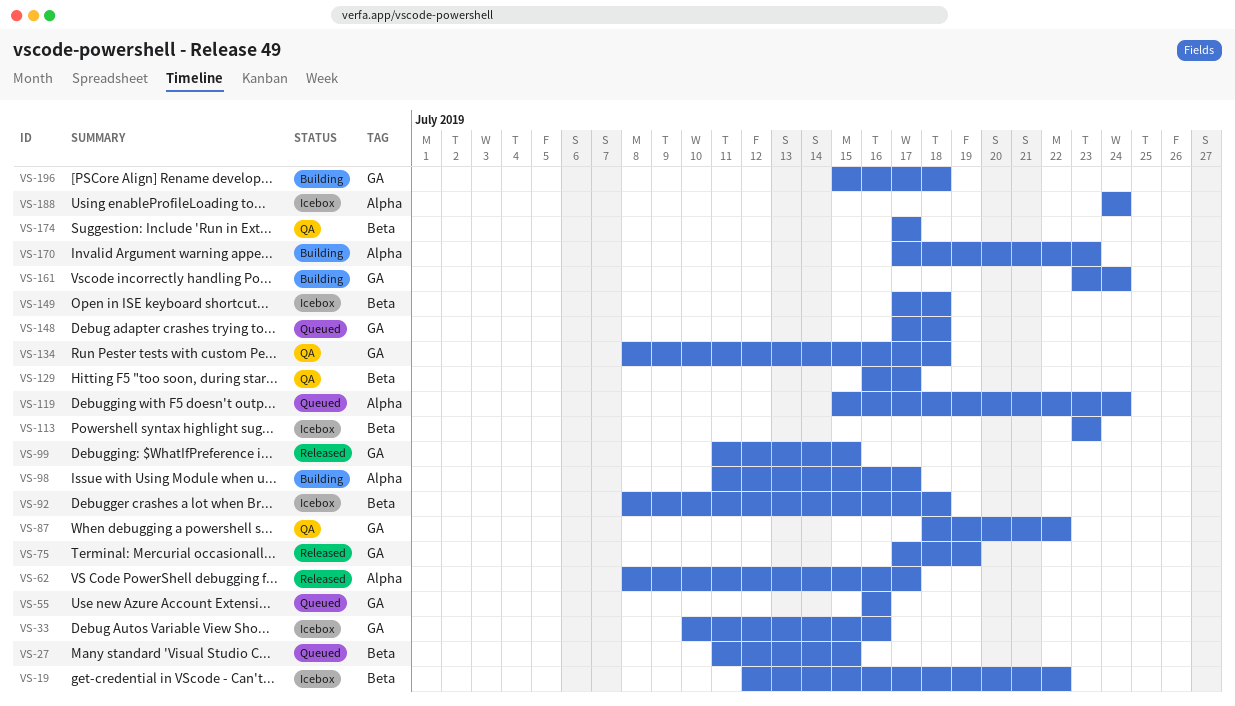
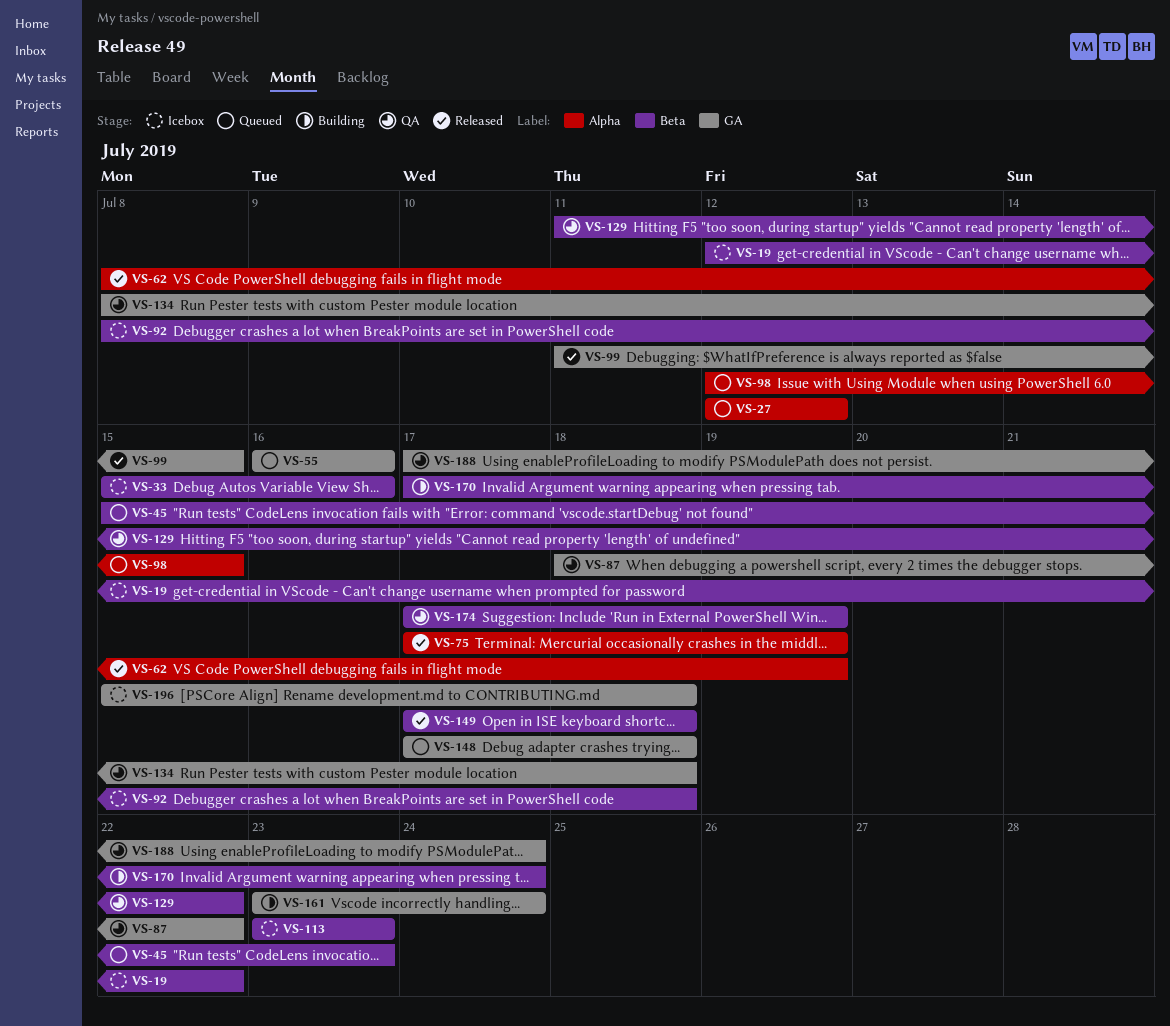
VS-27, label: Beta -> Alpha
VS-27, start: Jul 11 -> Jul 12
VS-27, due: Jul 15 -> Jul 12
VS-33, label: GA -> Beta
VS-33, start: Jul 10 -> Jul 15
VS-45: none -> present
VS-62, due: Jul 17 -> Jul 19
VS-75, label: GA -> Alpha
VS-98, status: Building -> Queued
VS-98, start: Jul 11 -> Jul 12
VS-98, due: Jul 17 -> Jul 15
VS-119: present -> none
VS-129, start: Jul 16 -> Jul 11
VS-129, due: Jul 17 -> Jul 22
VS-149, status: Icebox -> Released
VS-170, label: Alpha -> Beta
VS-170, due: Jul 23 -> Jul 24
VS-174, due: Jul 17 -> Jul 19
VS-188, status: Icebox -> QA
VS-188, label: Alpha -> GA
VS-188, start: Jul 24 -> Jul 17
VS-196, status: Building -> Icebox

